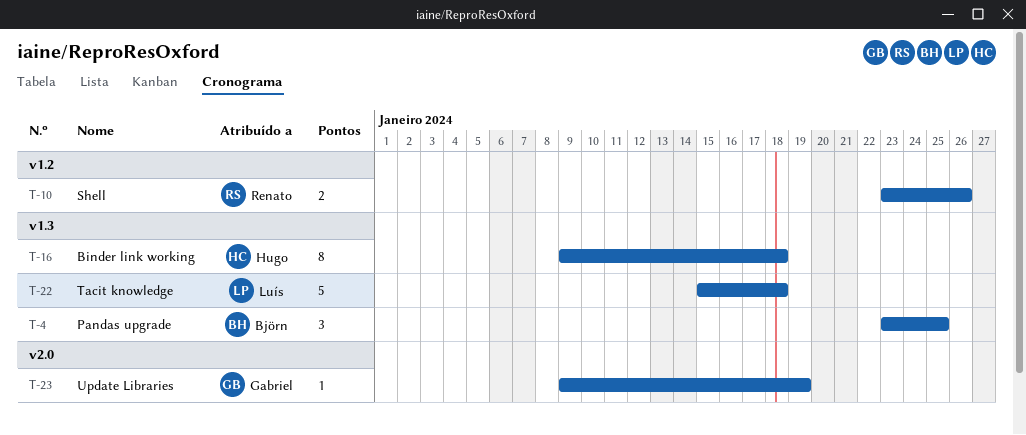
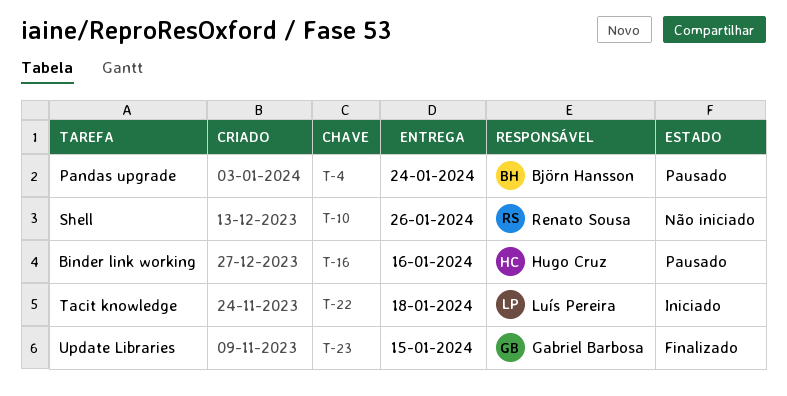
T-4, due: Jan 25 -> Jan 24
T-16, due: Jan 18 -> Jan 16
T-23, due: Jan 19 -> Jan 15

